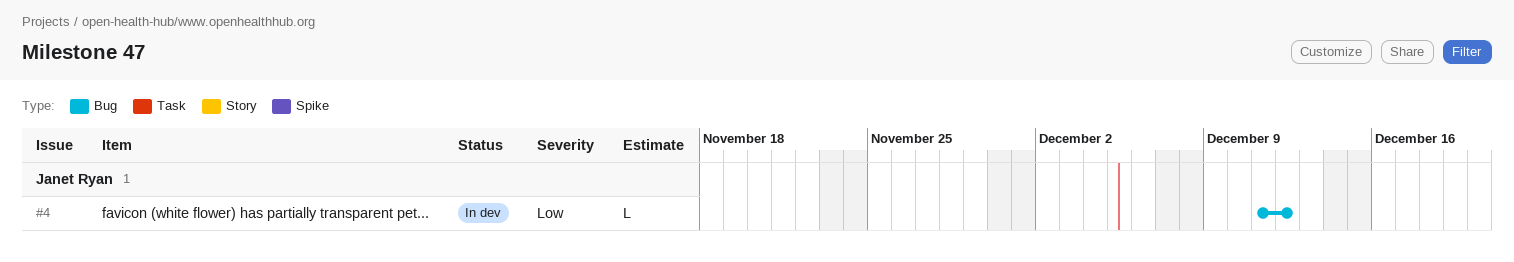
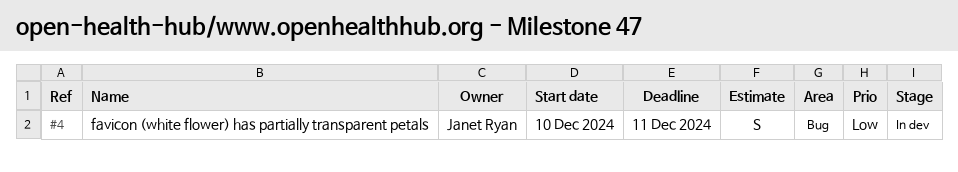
#4, estimate: L -> S
#4, start: Dec 11 -> Dec 10
#4, due: Dec 12 -> Dec 11

